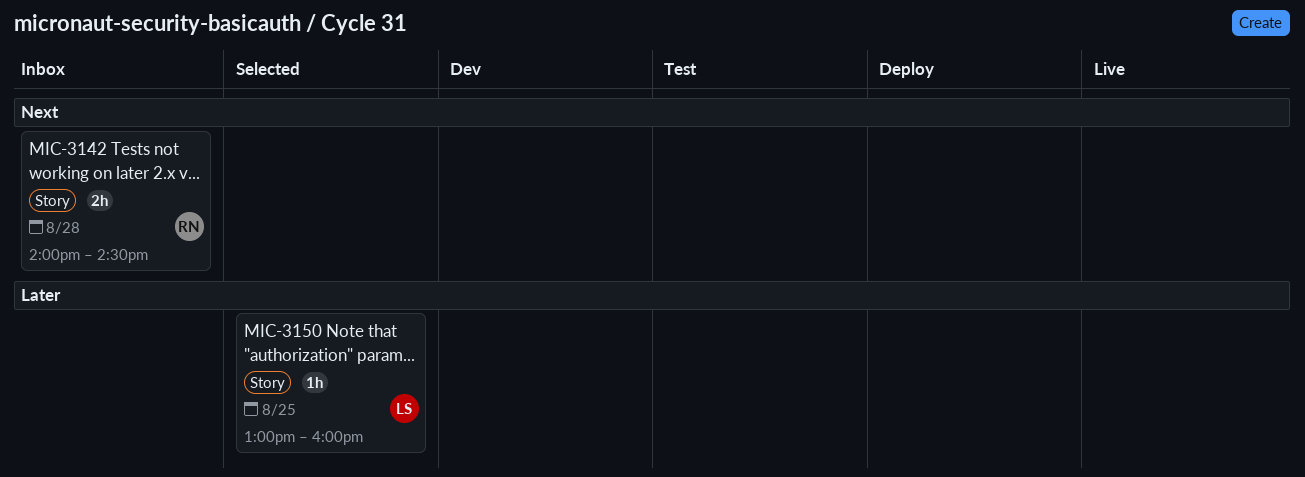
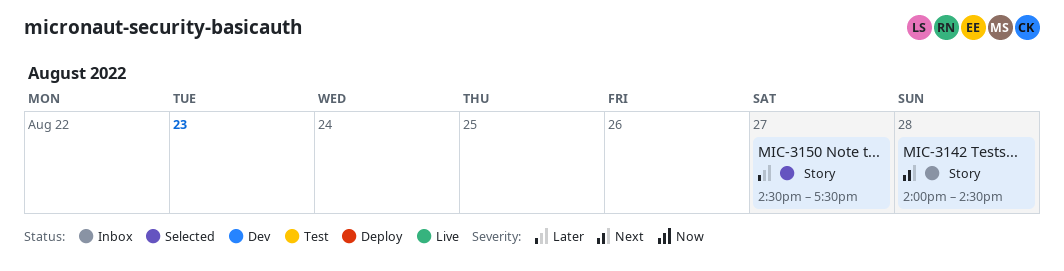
MIC-3150, day: Aug 25 -> Aug 27
MIC-3150, begins: 13:00 -> 14:30
MIC-3150, ends: 16:00 -> 17:30

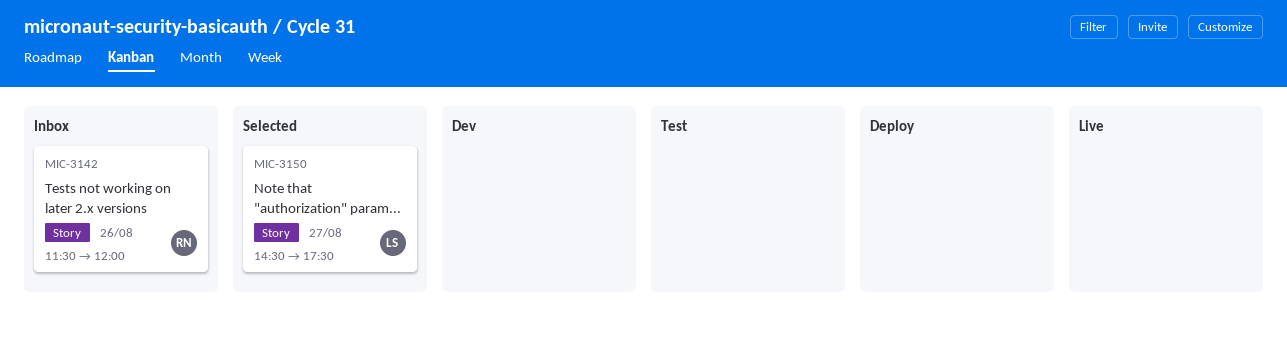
MIC-3142, day: Aug 28 -> Aug 26
MIC-3142, begins: 14:00 -> 11:30
MIC-3142, ends: 14:30 -> 12:00

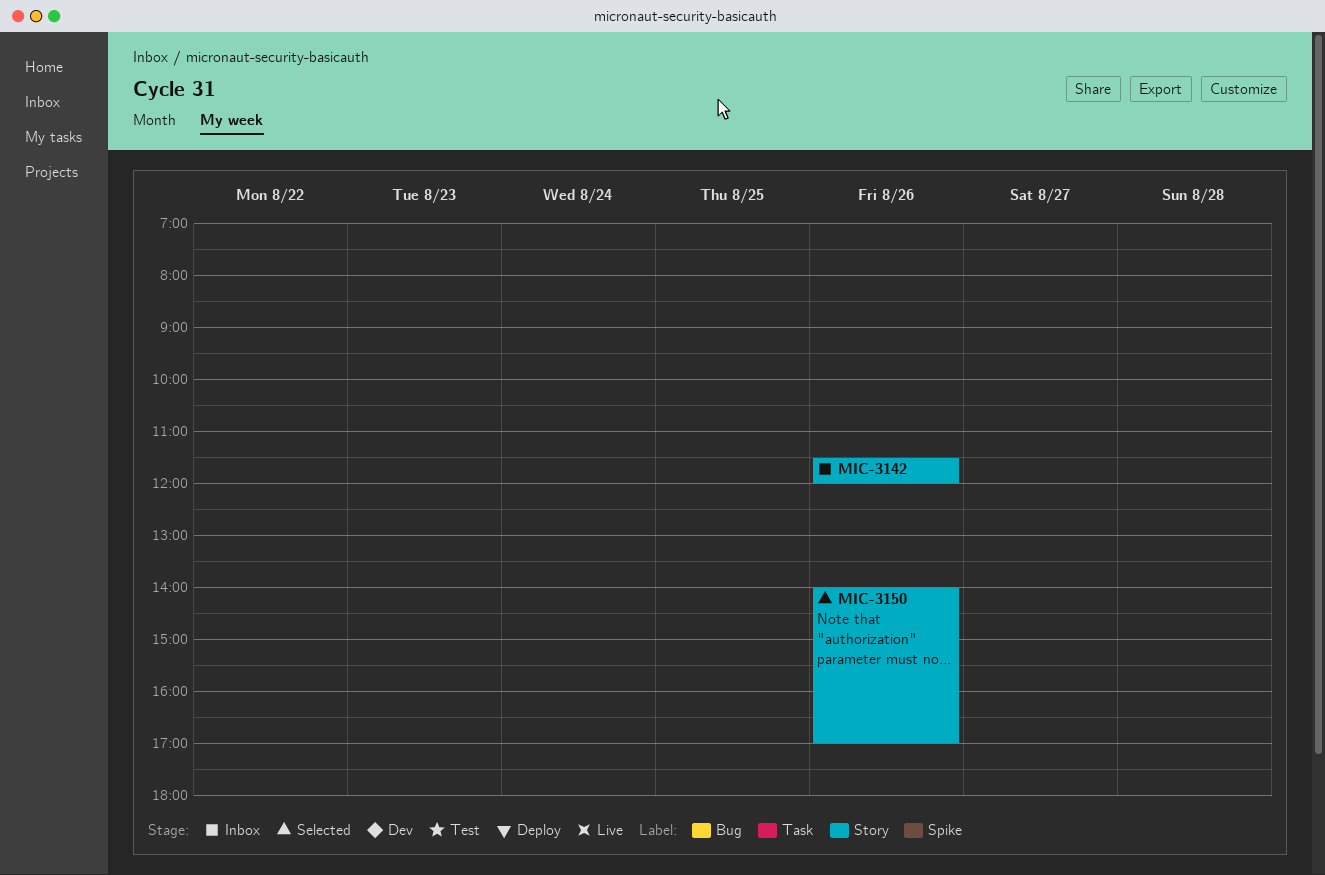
MIC-3150, day: Aug 27 -> Aug 26
MIC-3150, begins: 14:30 -> 14:00
MIC-3150, ends: 17:30 -> 17:00

